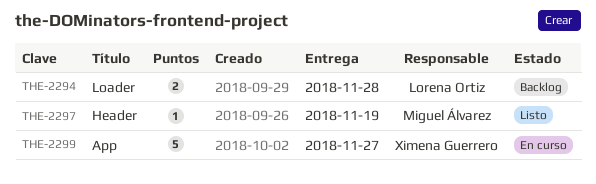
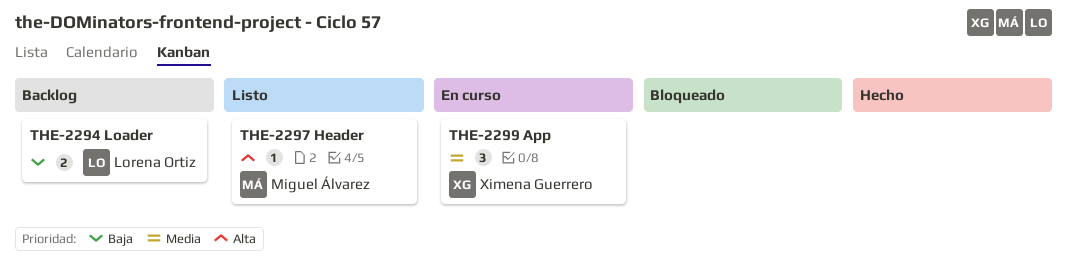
THE-2299, estimate: 5 -> 3

